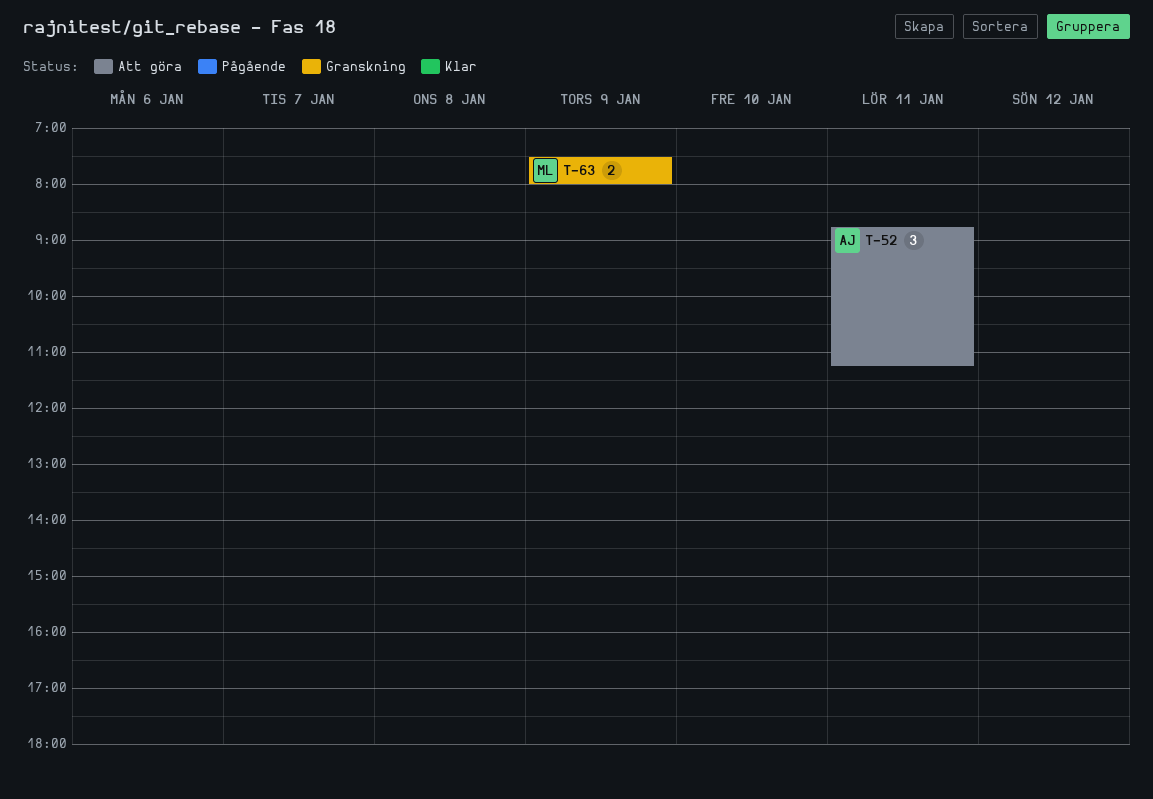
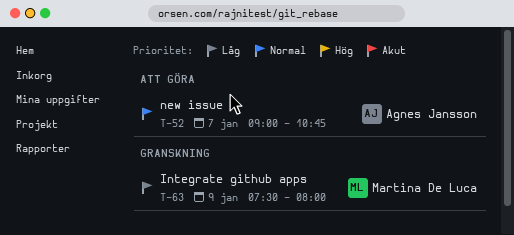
T-52, day: Jan 11 -> Jan 7
T-52, begins: 08:45 -> 09:00
T-52, ends: 11:15 -> 10:45

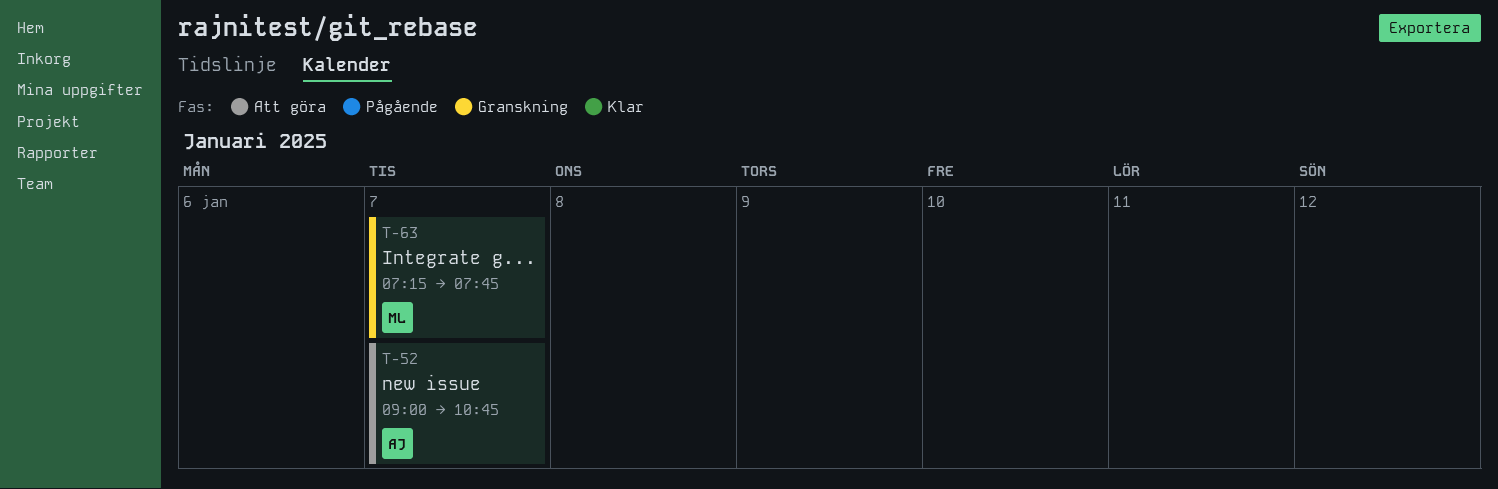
T-63, day: Jan 9 -> Jan 7
T-63, begins: 07:30 -> 07:15
T-63, ends: 08:00 -> 07:45

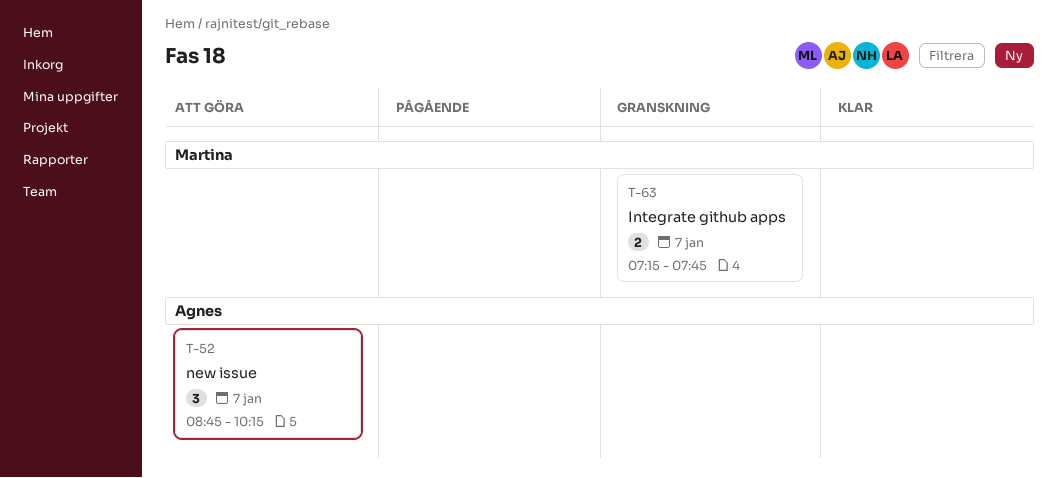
T-52, begins: 09:00 -> 08:45
T-52, ends: 10:45 -> 10:15

